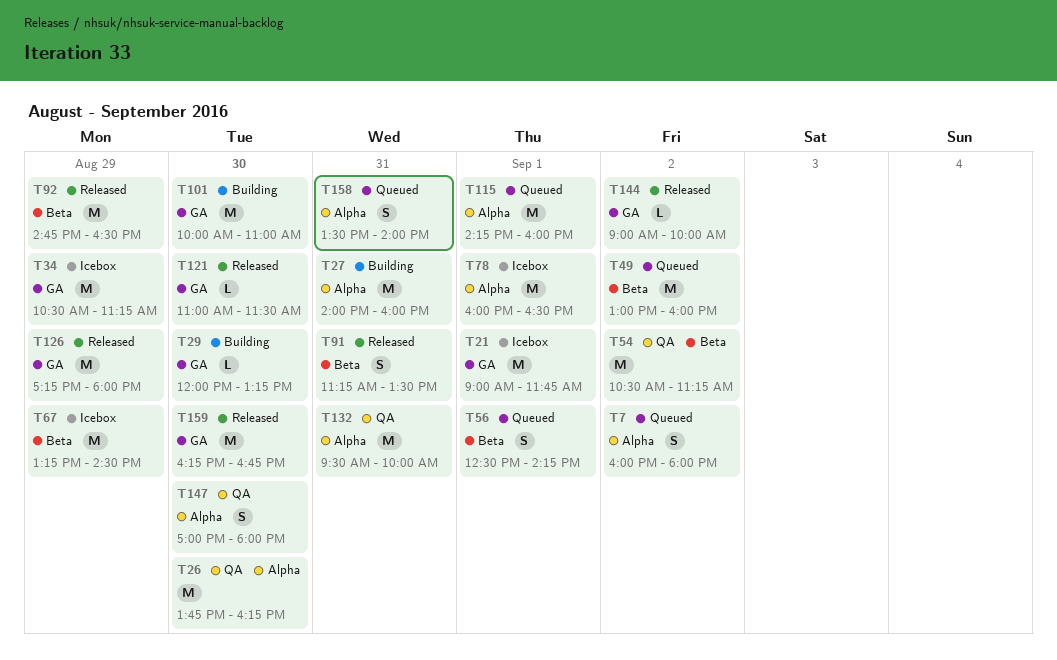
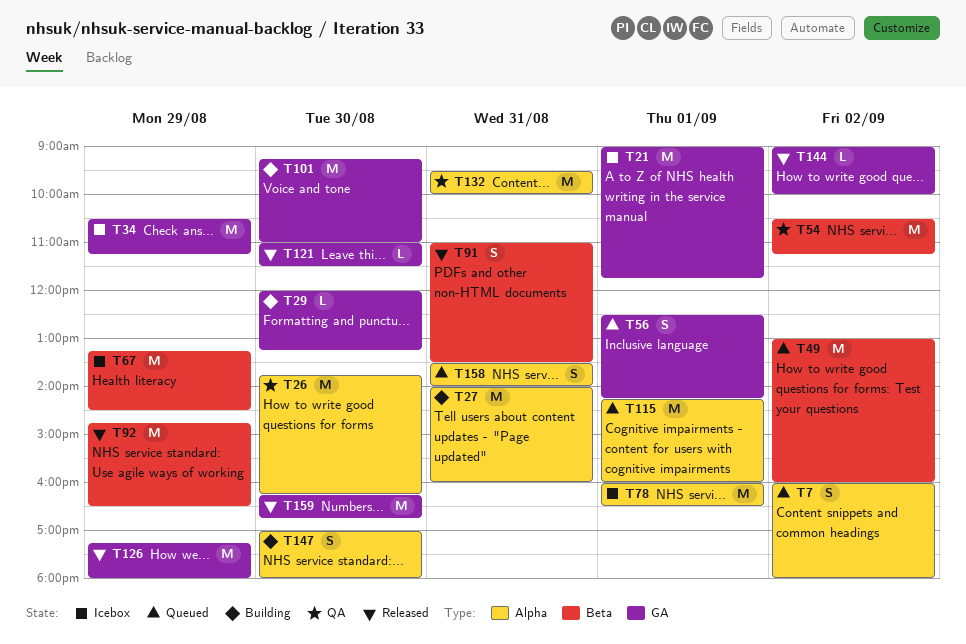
T56, label: Beta -> GA
T91, begins: 11:15 -> 11:00
T101, begins: 10:00 -> 09:15
T147, status: QA -> Building

